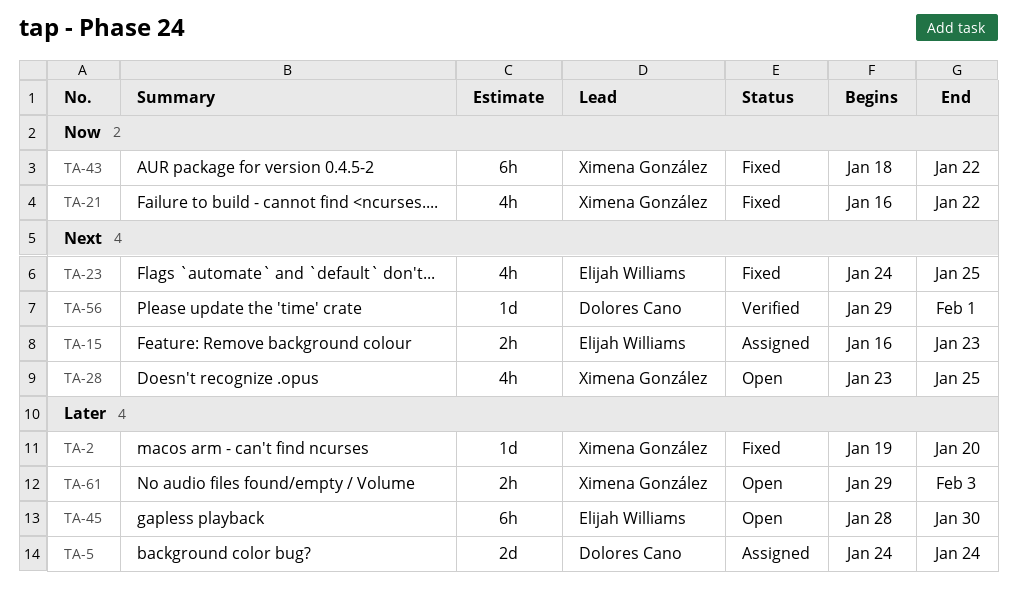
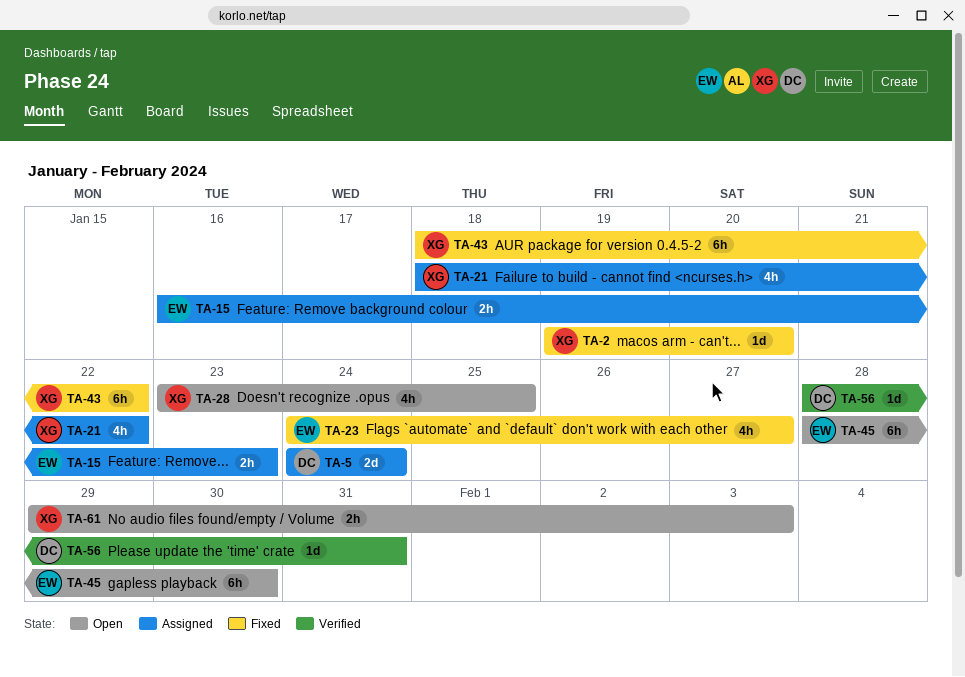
TA-21, status: Fixed -> Assigned
TA-21, start: Jan 16 -> Jan 18
TA-23, due: Jan 25 -> Jan 27
TA-56, start: Jan 29 -> Jan 28
TA-56, due: Feb 1 -> Jan 31

